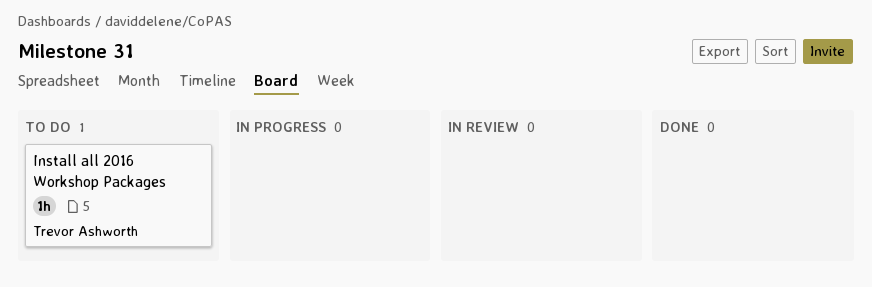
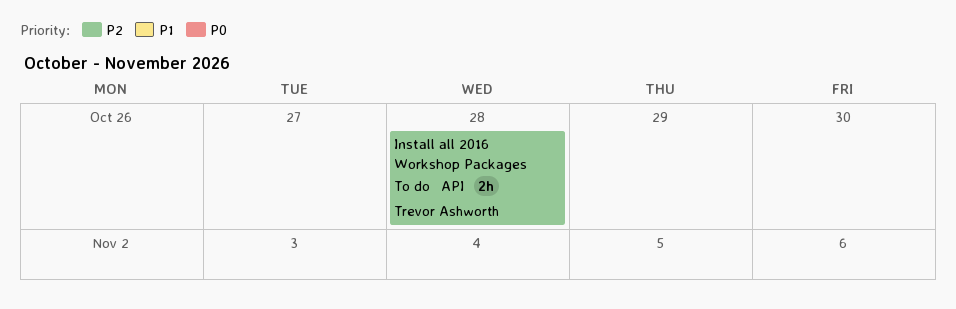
Install all 2016 Workshop Packages, estimate: 1h -> 2h

